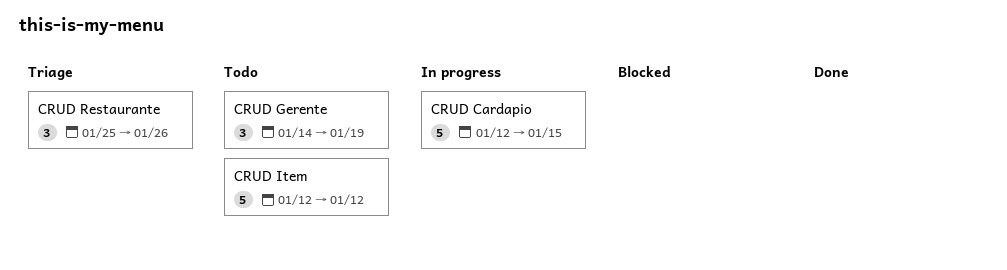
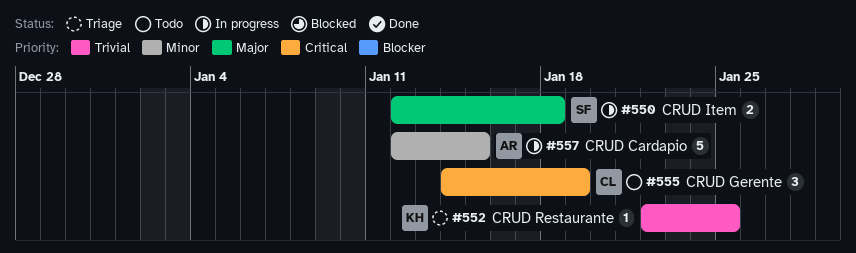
CRUD Item, status: Todo -> In progress
CRUD Item, estimate: 5 -> 2
CRUD Item, due: Jan 12 -> Jan 18
CRUD Restaurante, estimate: 3 -> 1
CRUD Restaurante, start: Jan 25 -> Jan 22
CRUD Restaurante, due: Jan 26 -> Jan 25

